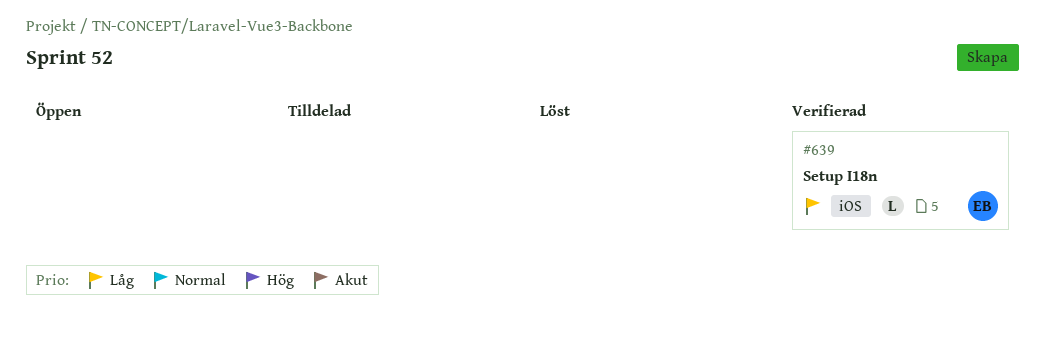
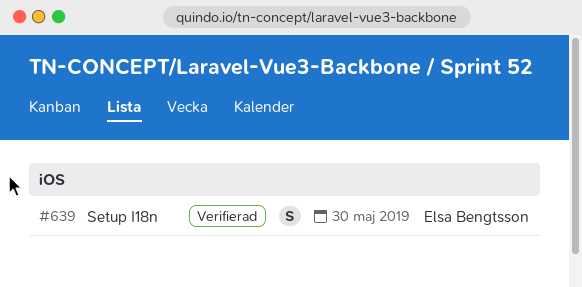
#639, estimate: L -> S

